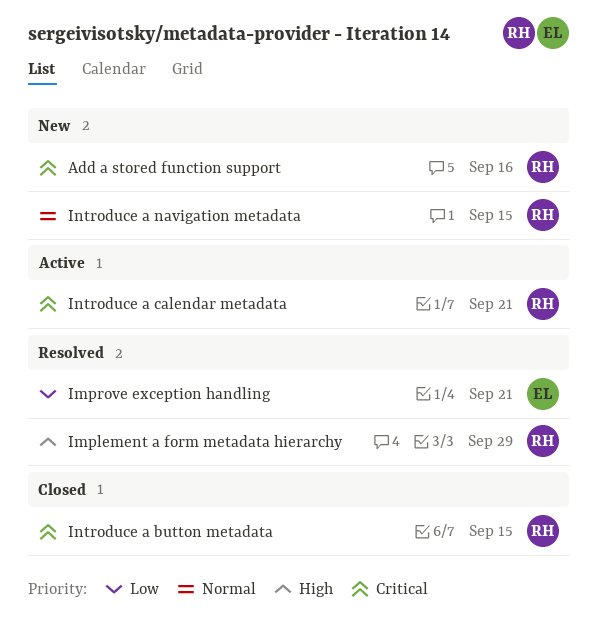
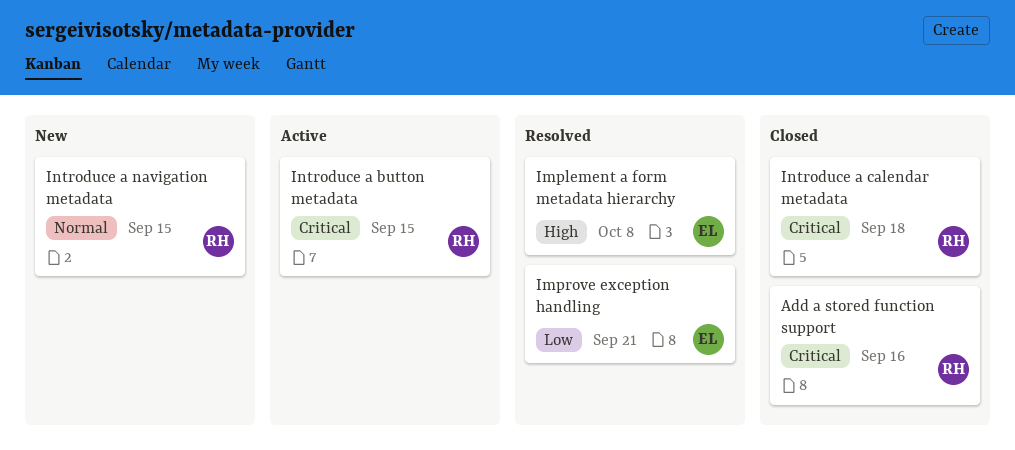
Add a stored function support, status: New -> Closed
Implement a form metadata hierarchy, owner: RH -> EL
Implement a form metadata hierarchy, due: Sep 29 -> Oct 8
Introduce a button metadata, status: Closed -> Active
Introduce a calendar metadata, status: Active -> Closed
Introduce a calendar metadata, due: Sep 21 -> Sep 18

